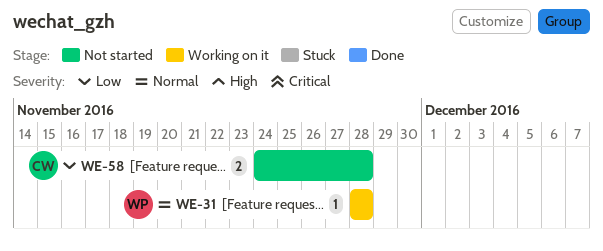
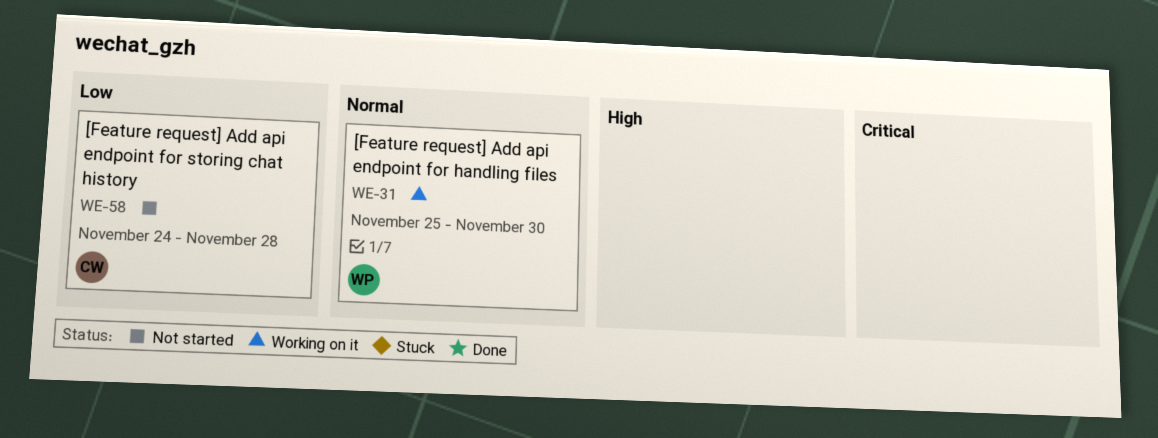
WE-31, start: Nov 28 -> Nov 25
WE-31, due: Nov 28 -> Nov 30

